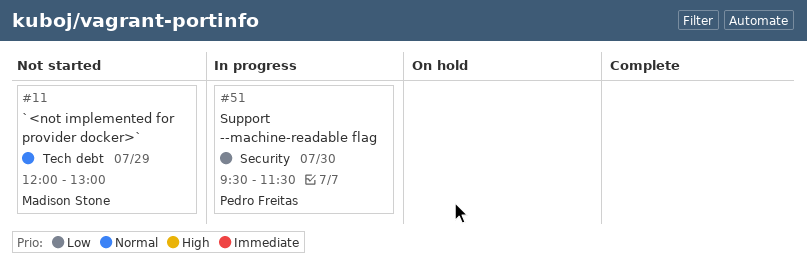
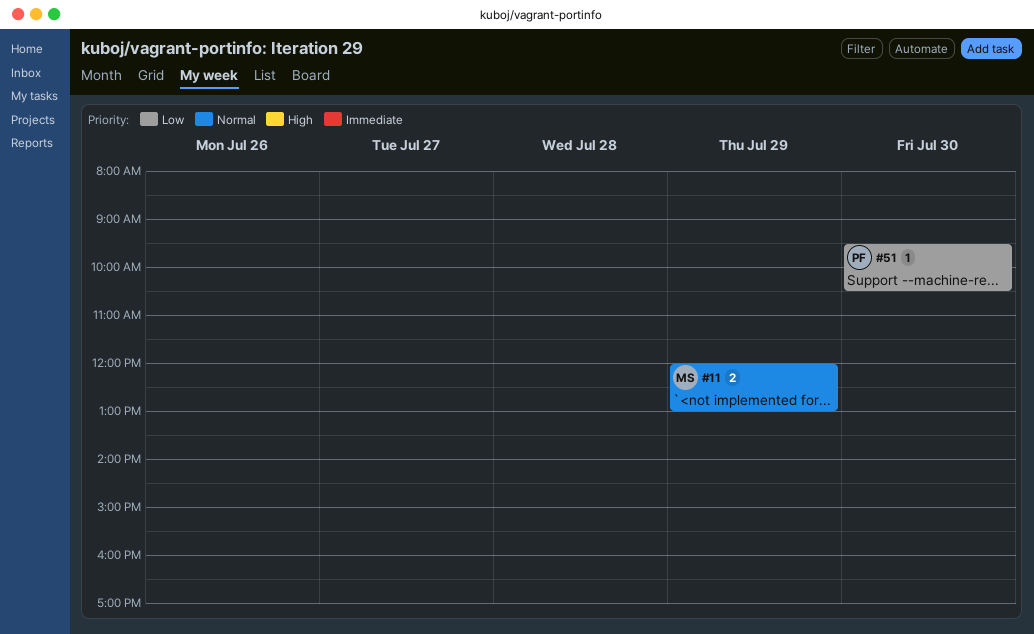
#51, ends: 11:30 -> 10:30

